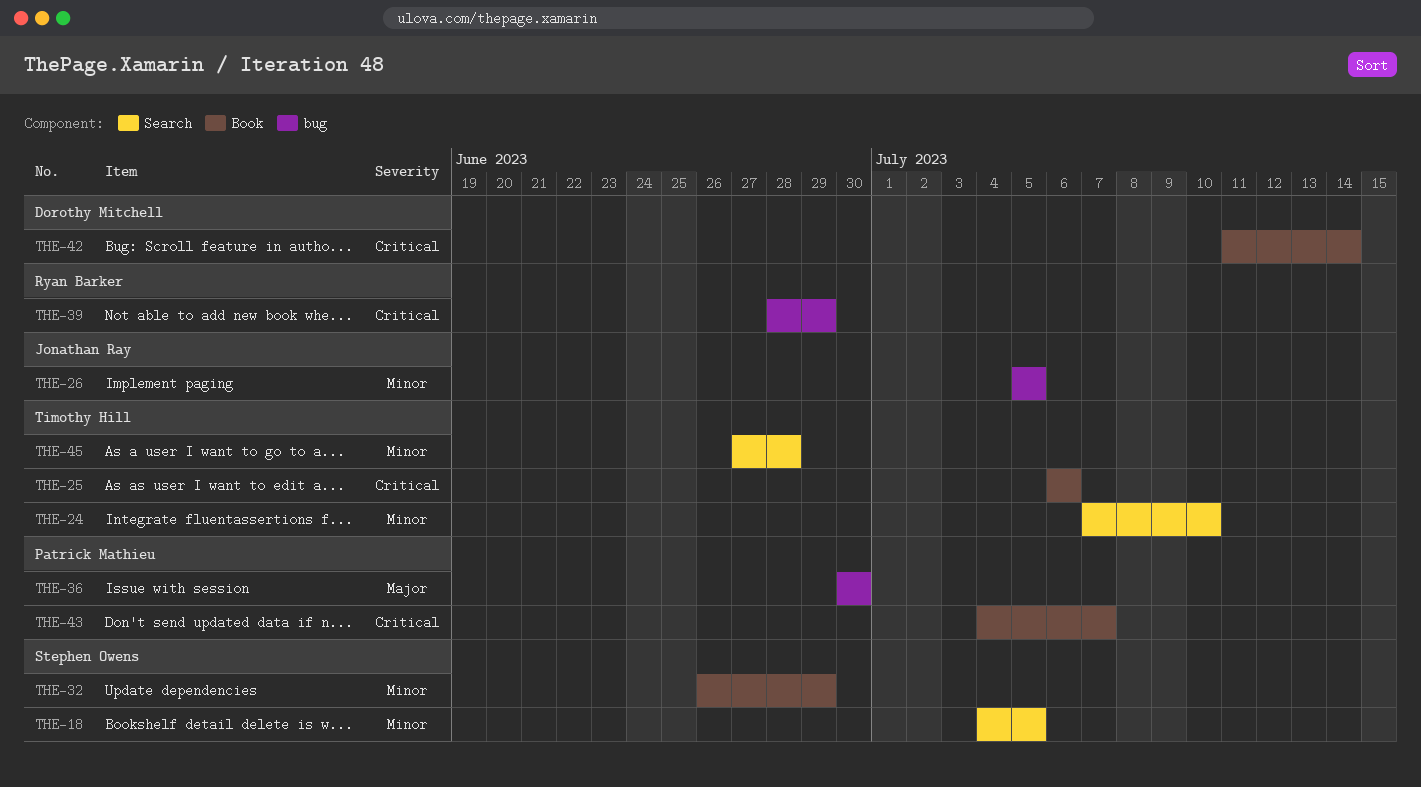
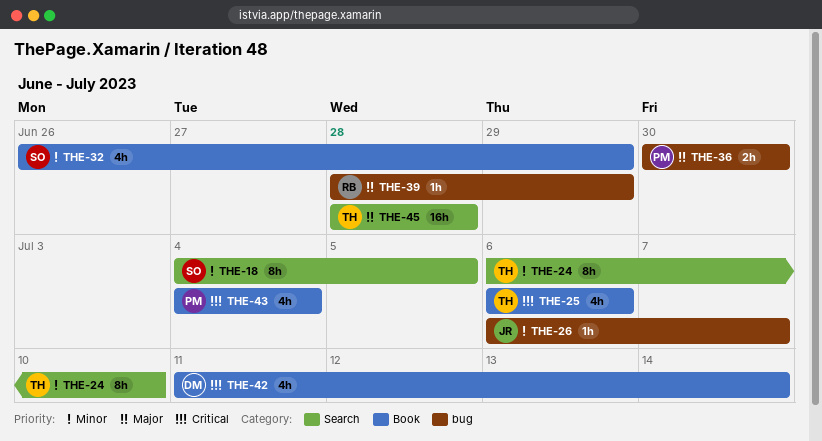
THE-24, start: Jul 7 -> Jul 6
THE-26, start: Jul 5 -> Jul 6
THE-26, due: Jul 5 -> Jul 7
THE-39, priority: Critical -> Major
THE-43, due: Jul 7 -> Jul 4
THE-45, priority: Minor -> Major
THE-45, start: Jun 27 -> Jun 28

